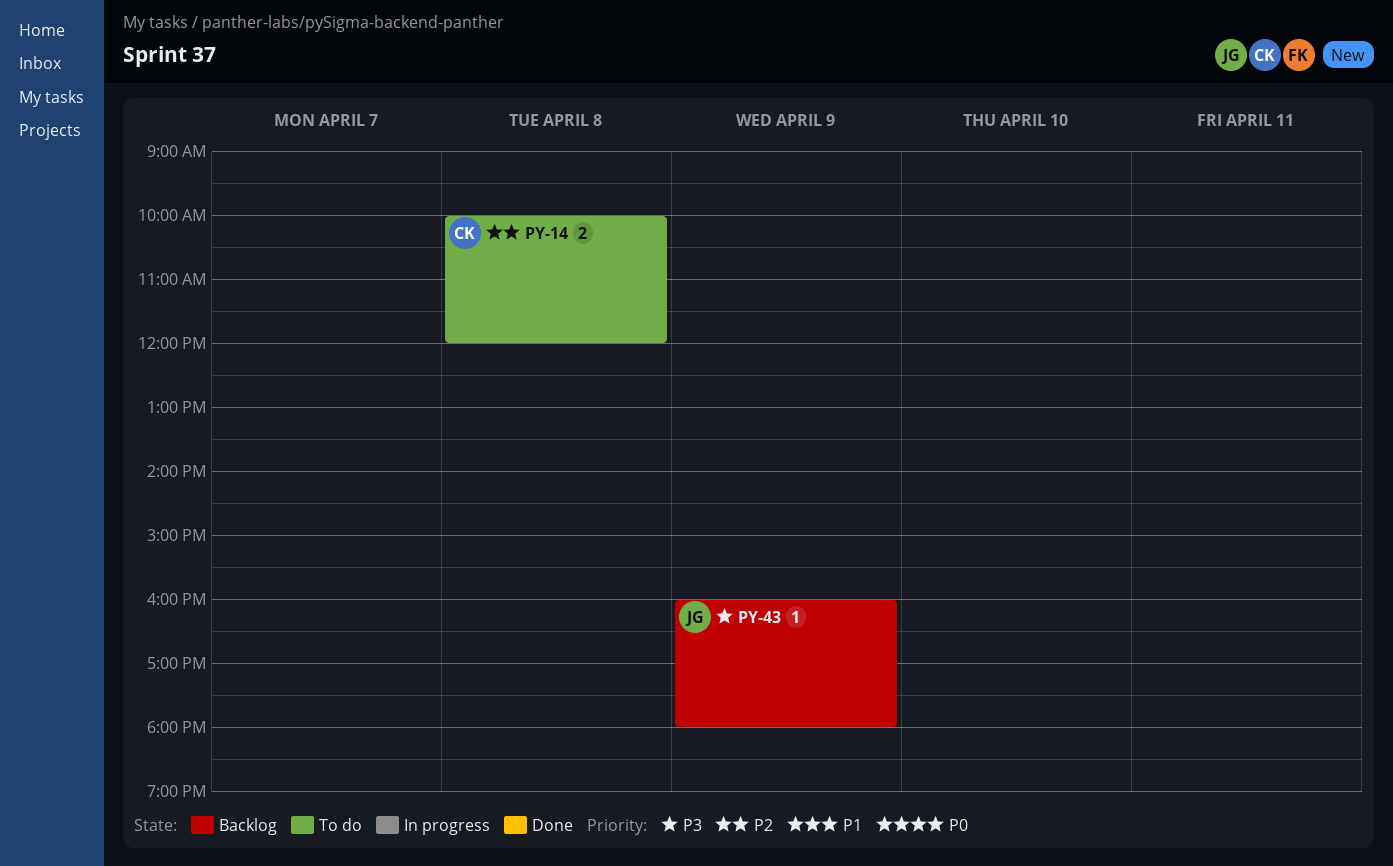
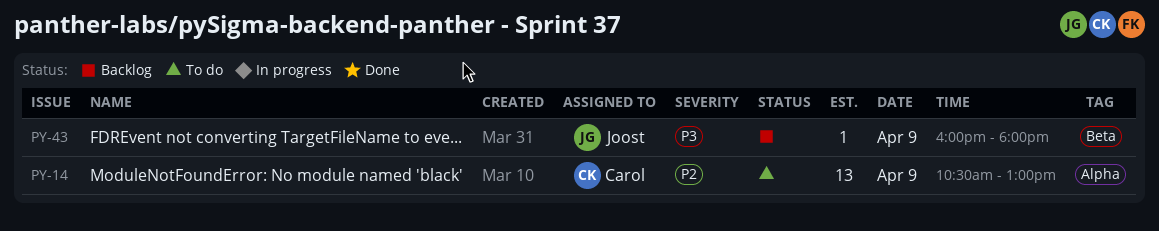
PY-14, estimate: 2 -> 13
PY-14, day: Apr 8 -> Apr 9
PY-14, begins: 10:00 -> 10:30
PY-14, ends: 12:00 -> 13:00

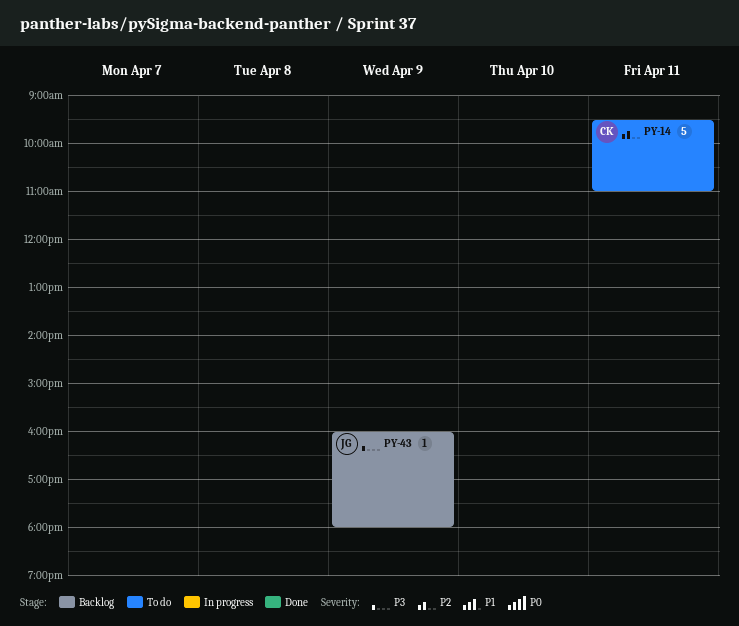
PY-14, estimate: 13 -> 5
PY-14, day: Apr 9 -> Apr 11
PY-14, begins: 10:30 -> 09:30
PY-14, ends: 13:00 -> 11:00

